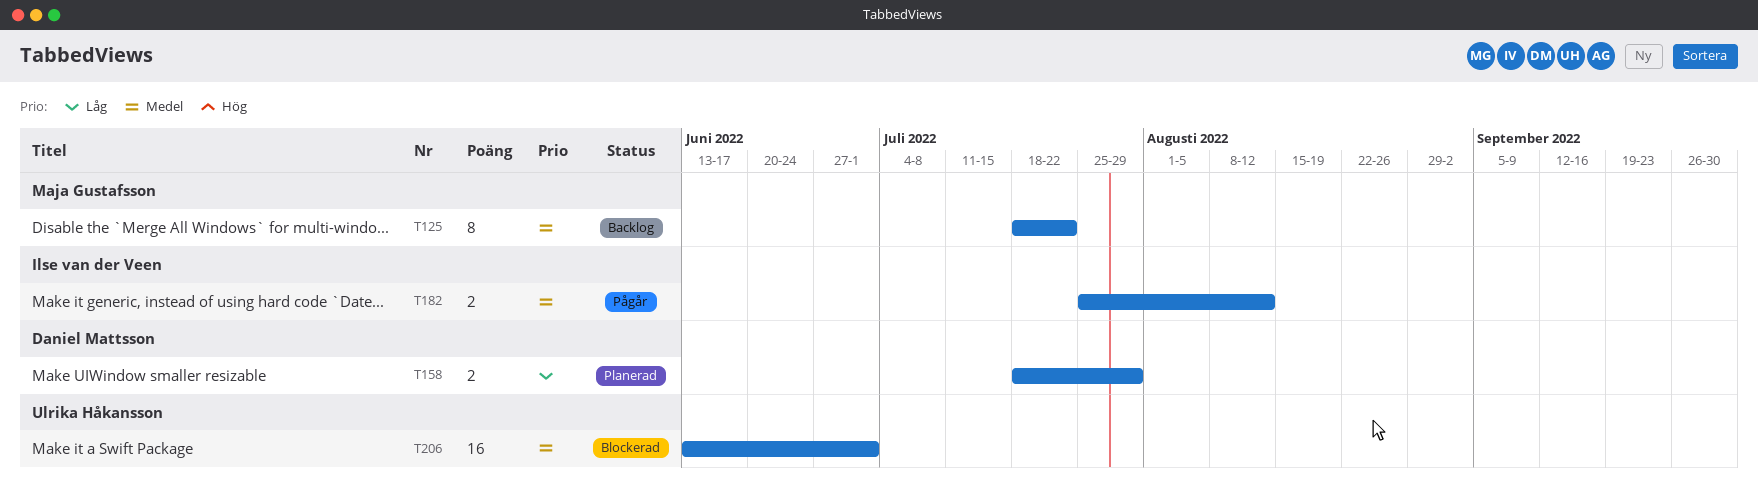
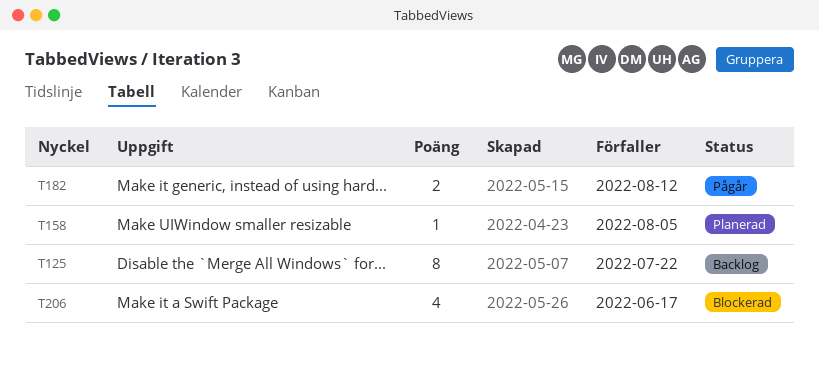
T158, estimate: 2 -> 1
T158, due: Jul 29 -> Aug 5
T206, estimate: 16 -> 4
T206, due: Jul 1 -> Jun 17

